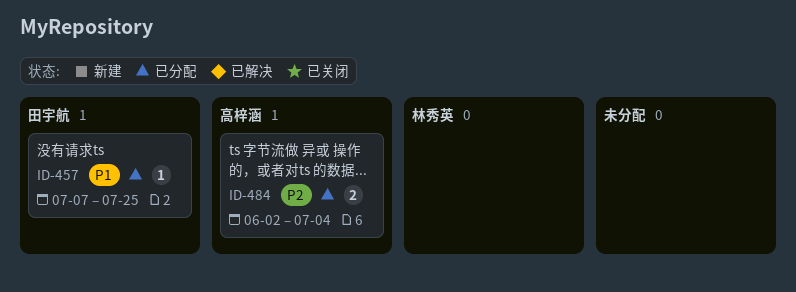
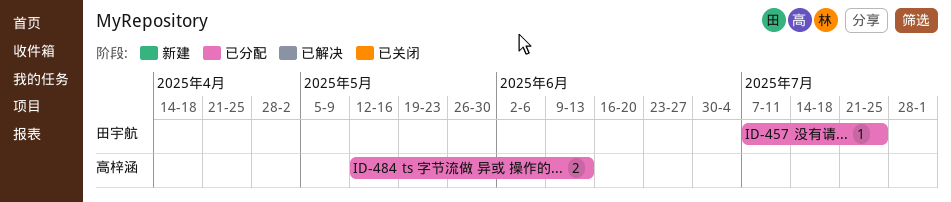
ID-484, start: Jun 2 -> May 12
ID-484, due: Jul 4 -> Jun 13

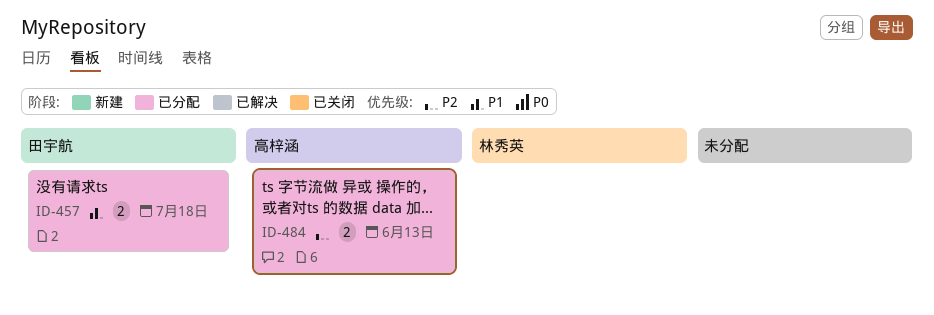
ID-457, estimate: 1 -> 2
ID-457, due: Jul 25 -> Jul 18

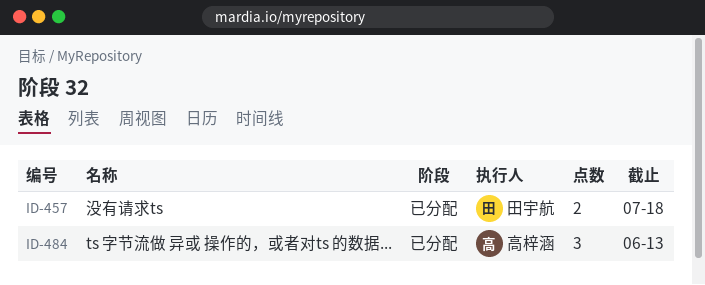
ID-484, estimate: 2 -> 3

